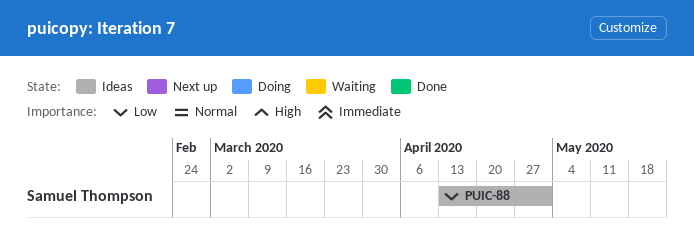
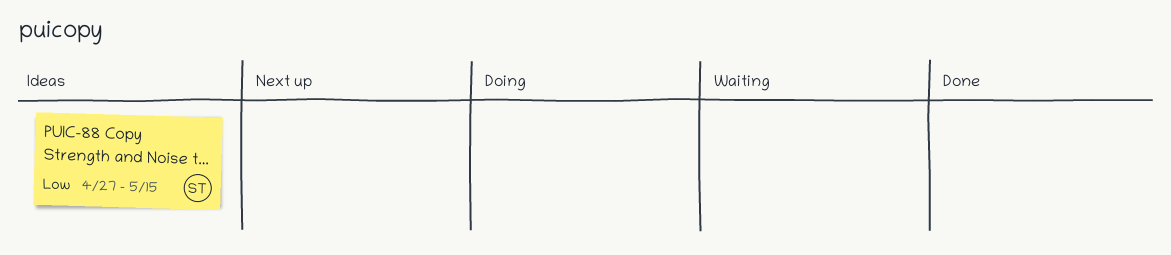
PUIC-88, start: Apr 13 -> Apr 27
PUIC-88, due: May 1 -> May 15

